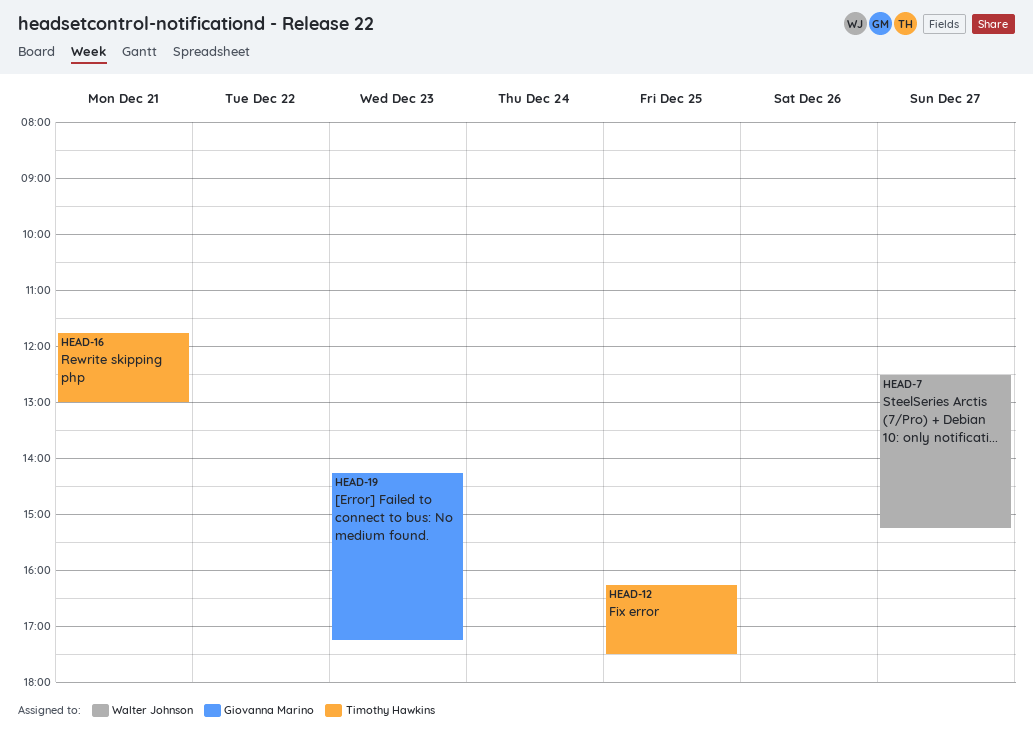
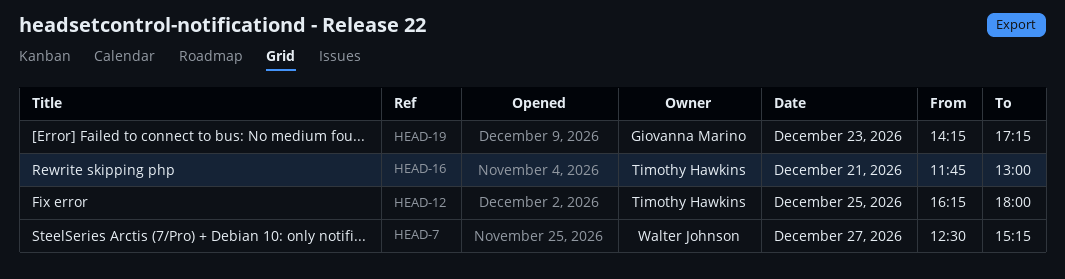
HEAD-12, ends: 17:30 -> 18:00

